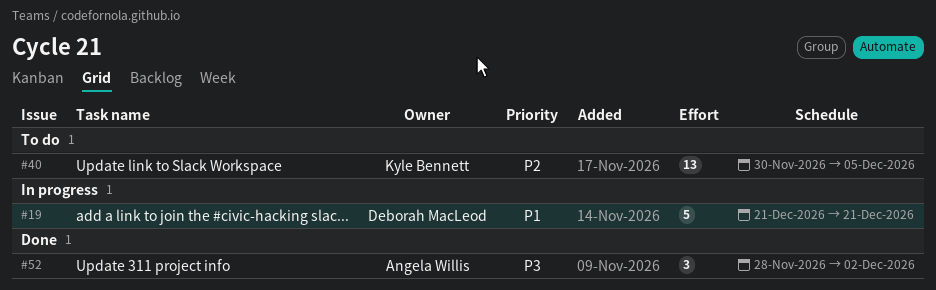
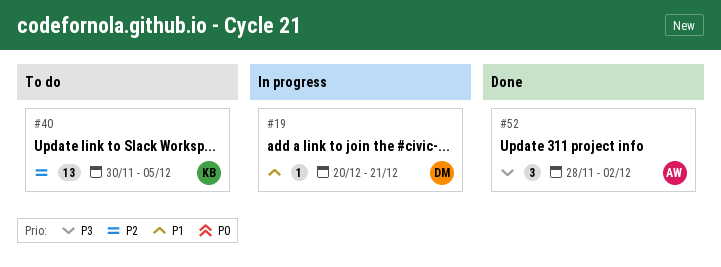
#19, estimate: 5 -> 1
#19, start: Dec 21 -> Dec 20

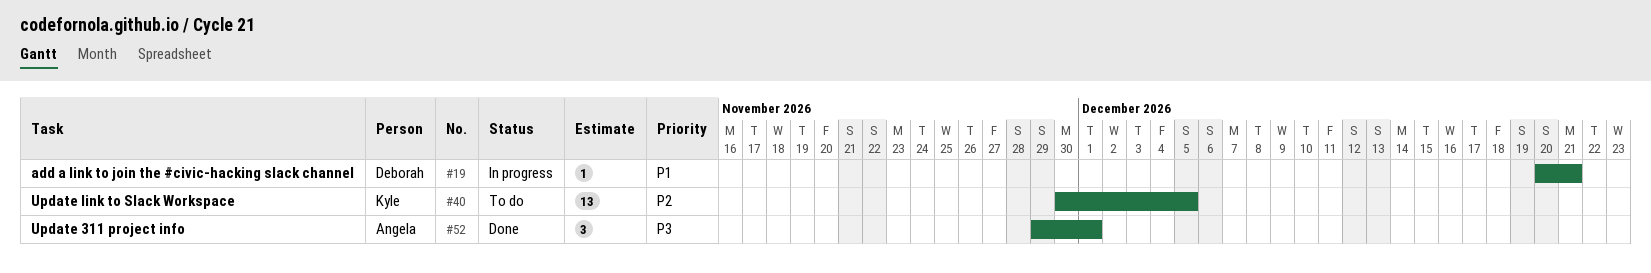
#52, start: Nov 28 -> Nov 29
#52, due: Dec 2 -> Dec 1

